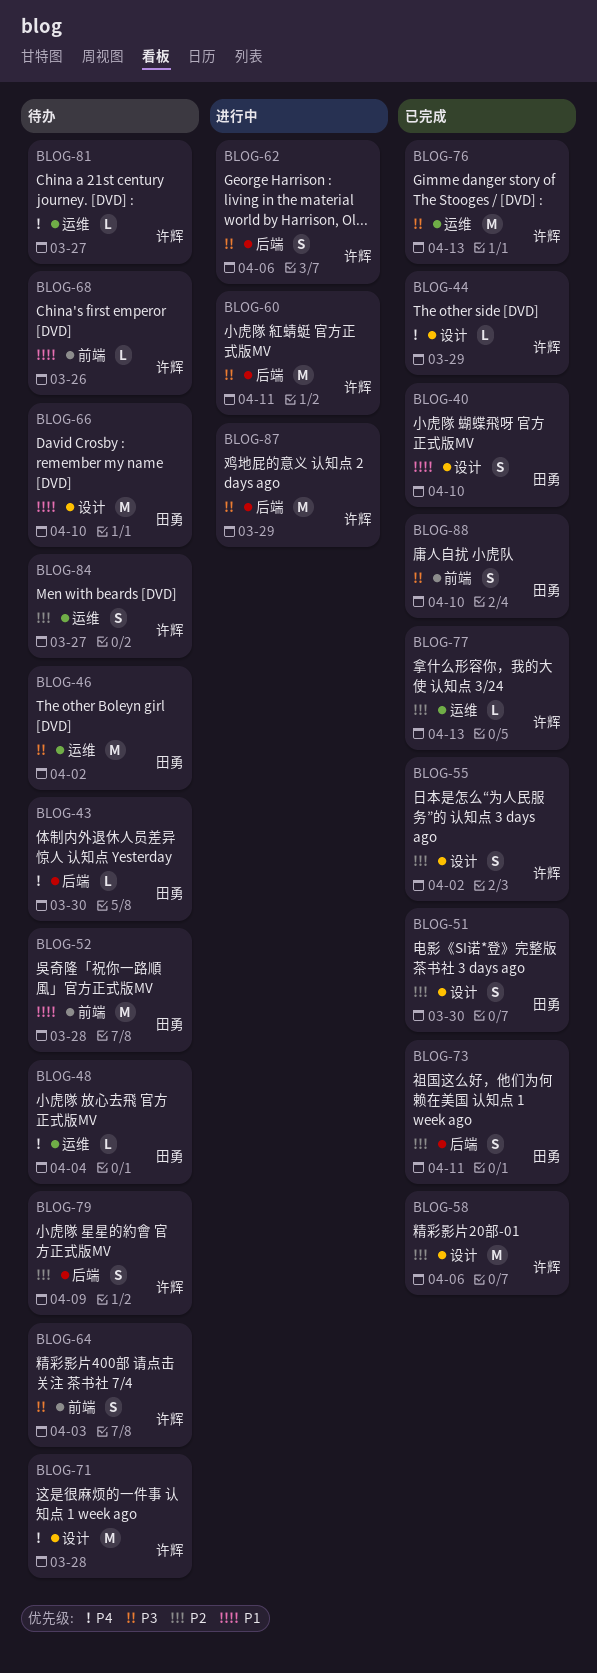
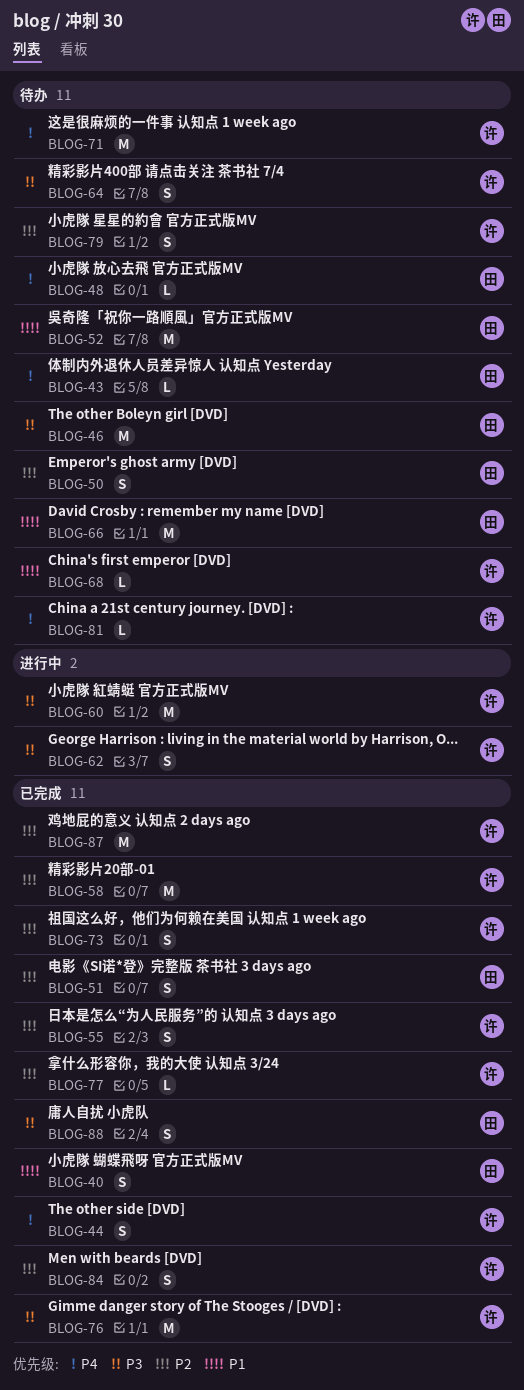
BLOG-44, estimate: L -> S
BLOG-50: none -> present
BLOG-73, owner: 田勇 -> 许辉
BLOG-84, status: 待办 -> 已完成
BLOG-87, status: 进行中 -> 已完成
BLOG-87, priority: P3 -> P2

